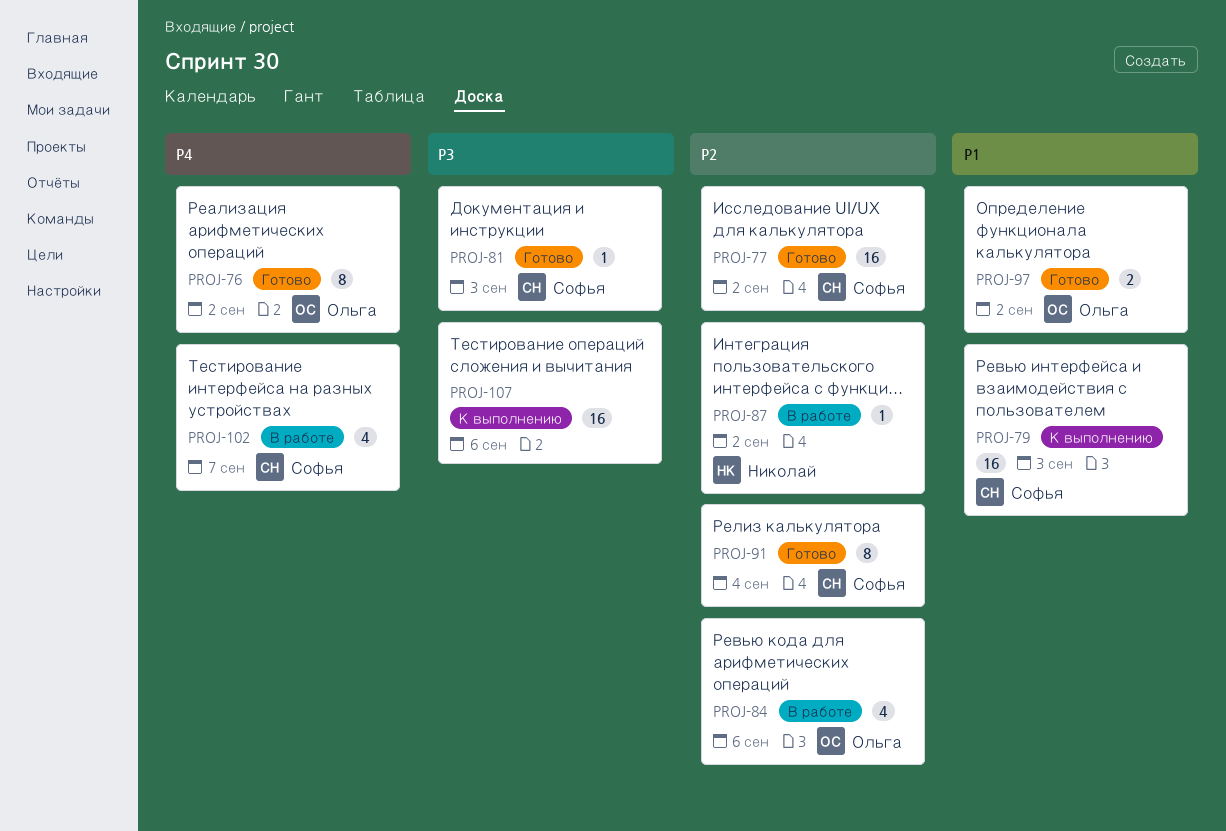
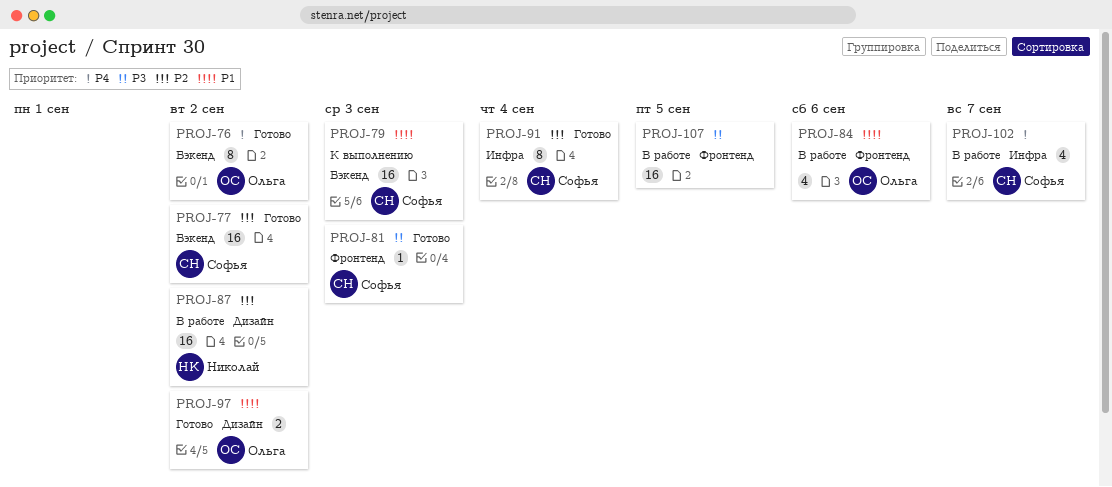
PROJ-84, priority: P2 -> P1
PROJ-87, estimate: 1 -> 16
PROJ-107, status: К выполнению -> В работе
PROJ-107, due: Sep 6 -> Sep 5

